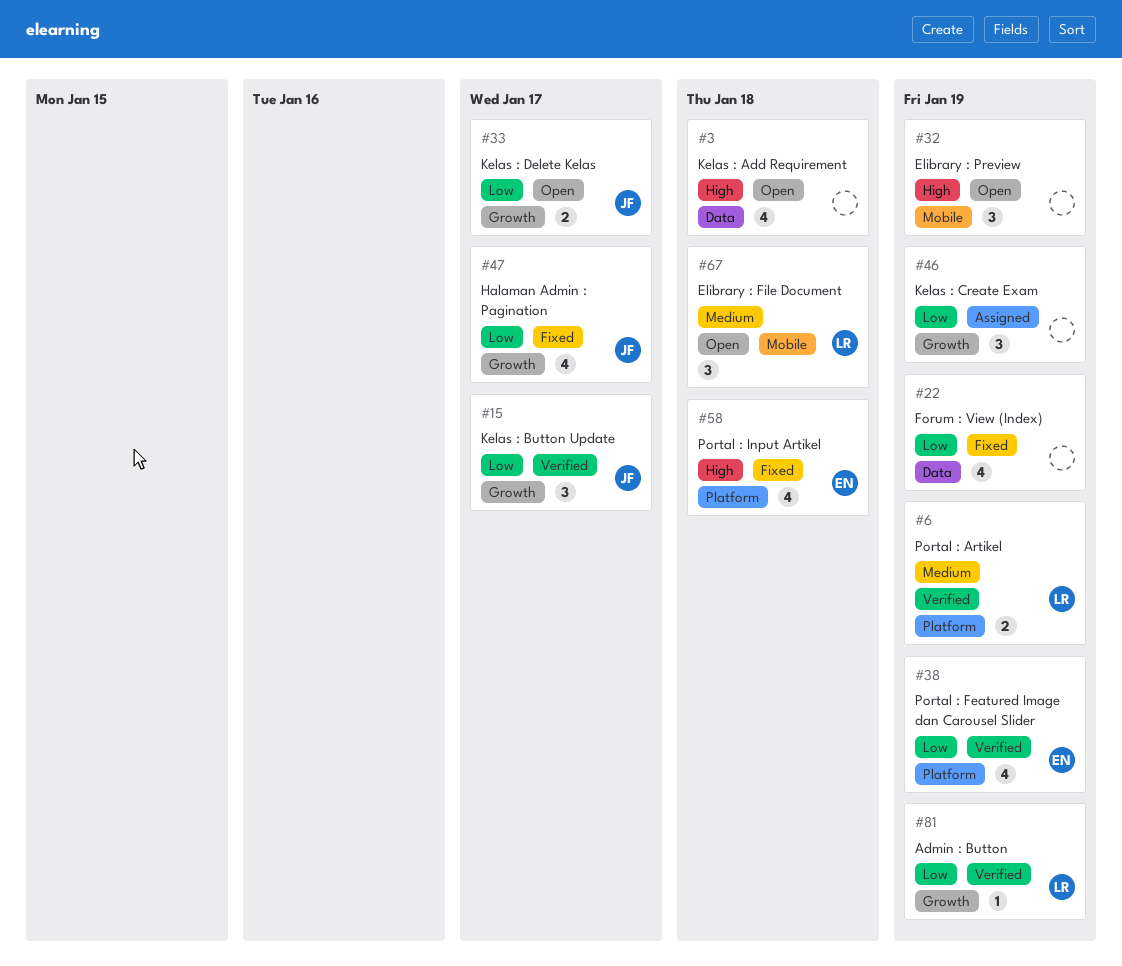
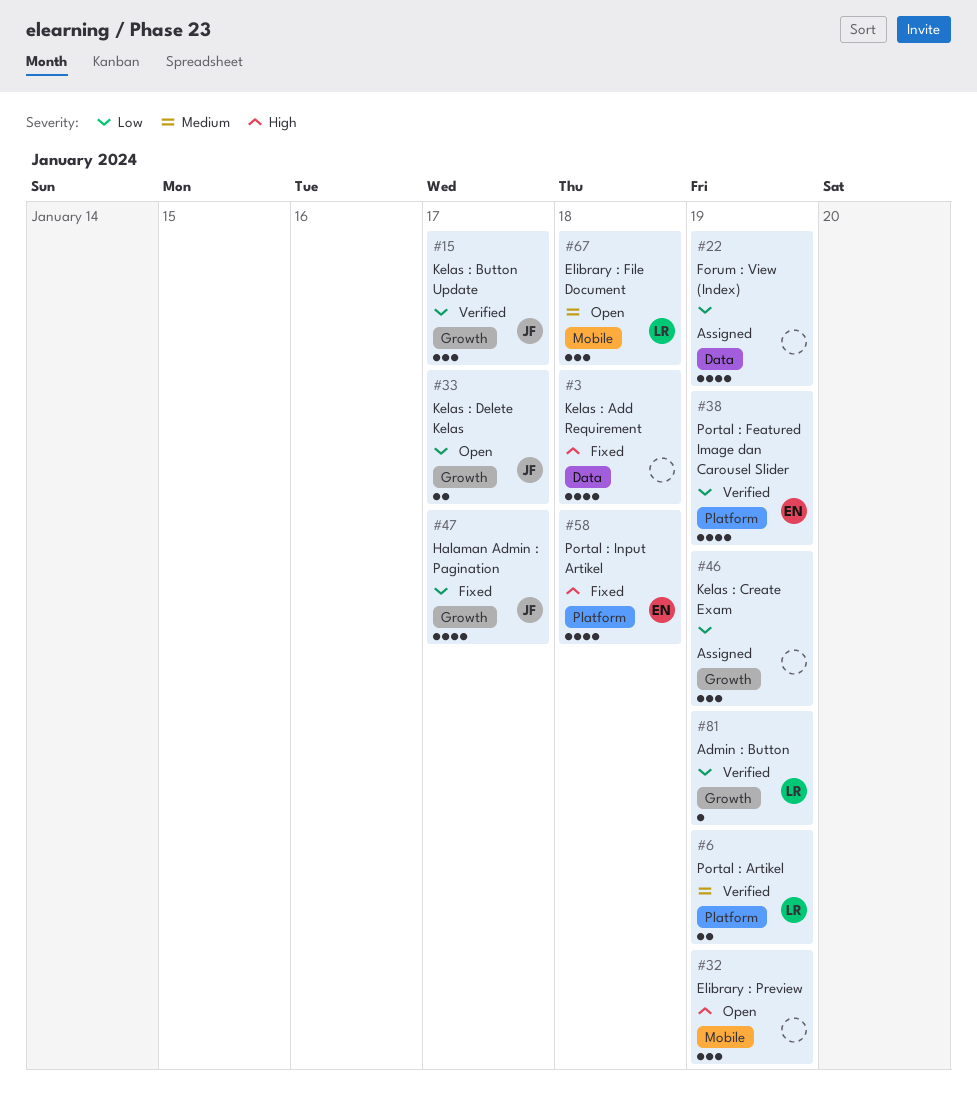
#3, status: Open -> Fixed
#22, status: Fixed -> Assigned

